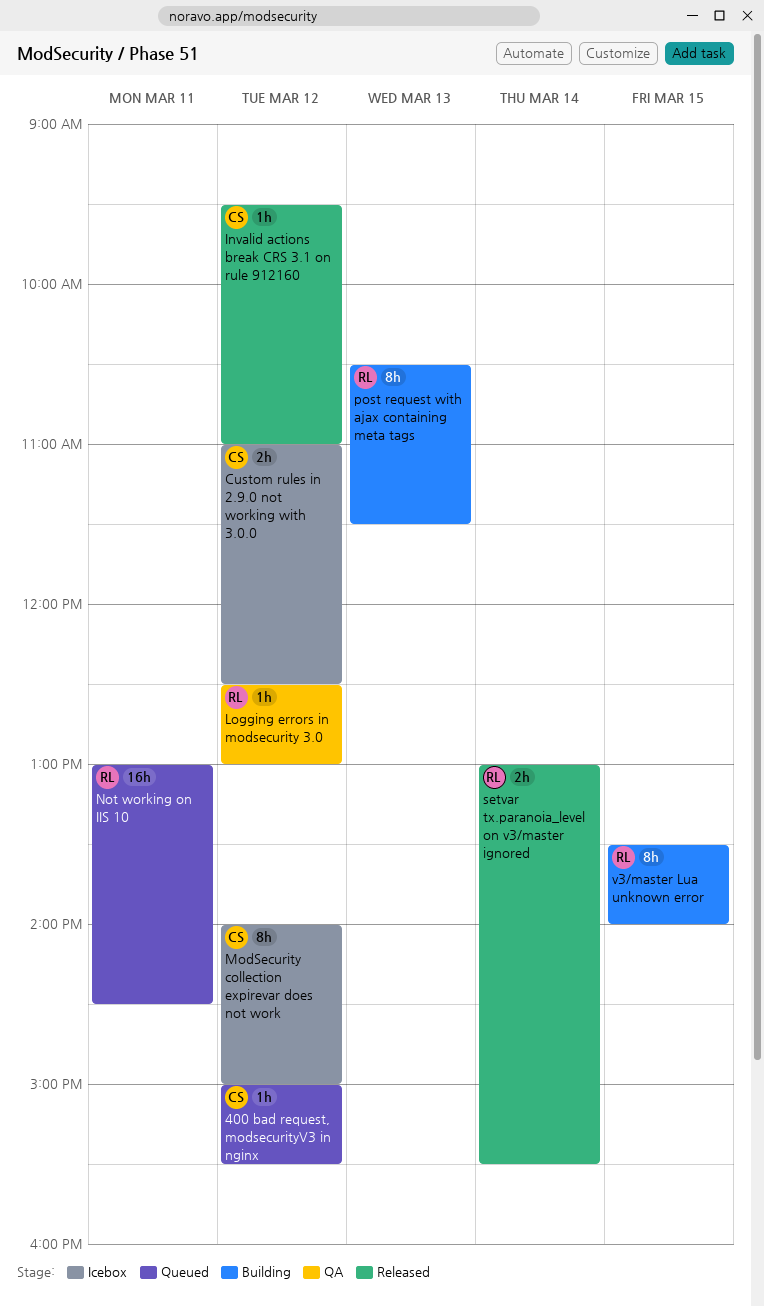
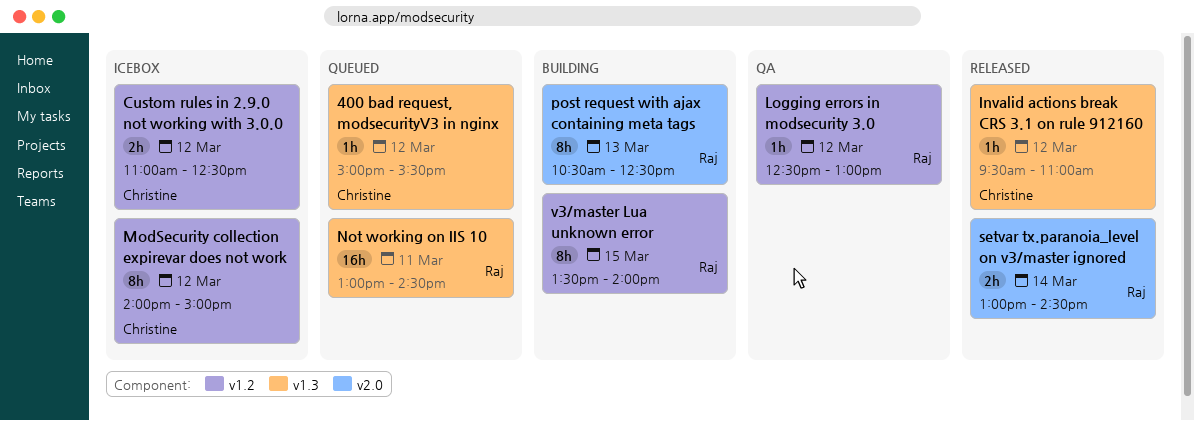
post request with ajax containing meta tags, ends: 11:30 -> 12:30
setvar tx.paranoia_level on v3/master ignored, ends: 15:30 -> 14:30

